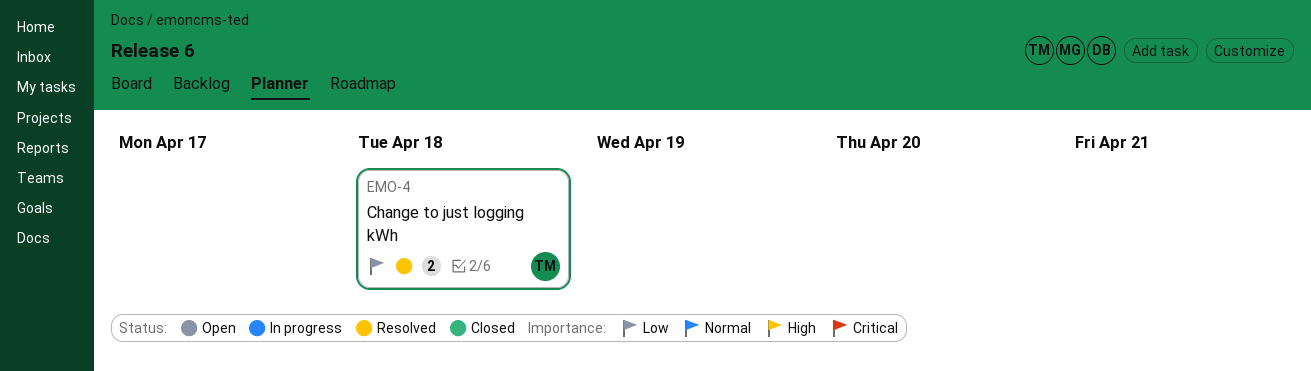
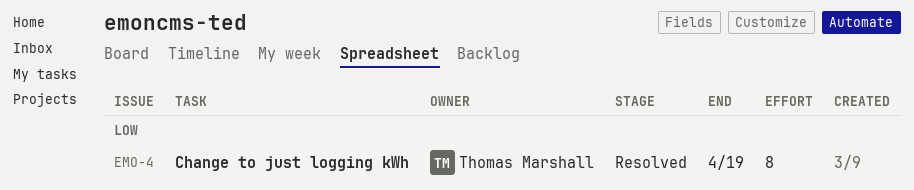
EMO-4, estimate: 2 -> 8
EMO-4, due: Apr 18 -> Apr 19

